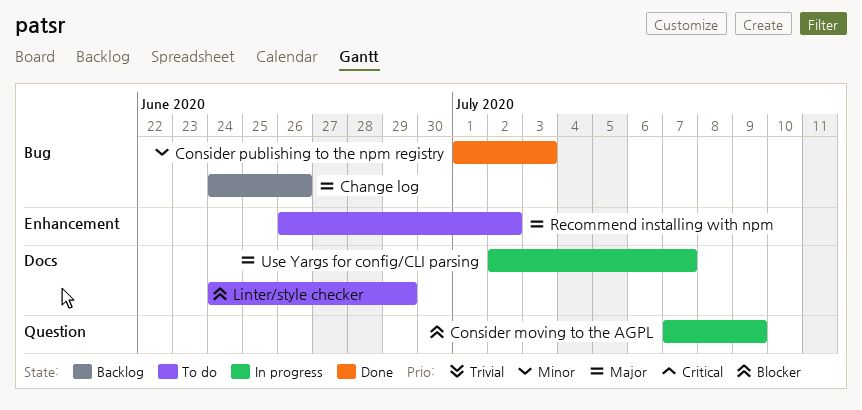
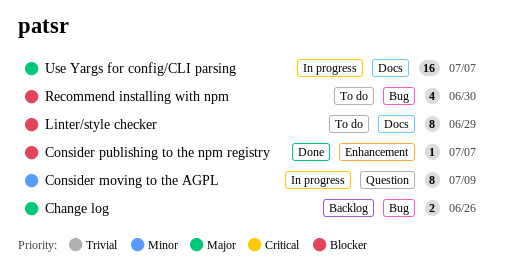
Consider moving to the AGPL, priority: Blocker -> Minor
Consider publishing to the npm registry, priority: Minor -> Blocker
Consider publishing to the npm registry, label: Bug -> Enhancement
Consider publishing to the npm registry, due: Jul 3 -> Jul 7
Recommend installing with npm, priority: Major -> Blocker
Recommend installing with npm, label: Enhancement -> Bug
Recommend installing with npm, due: Jul 2 -> Jun 30

